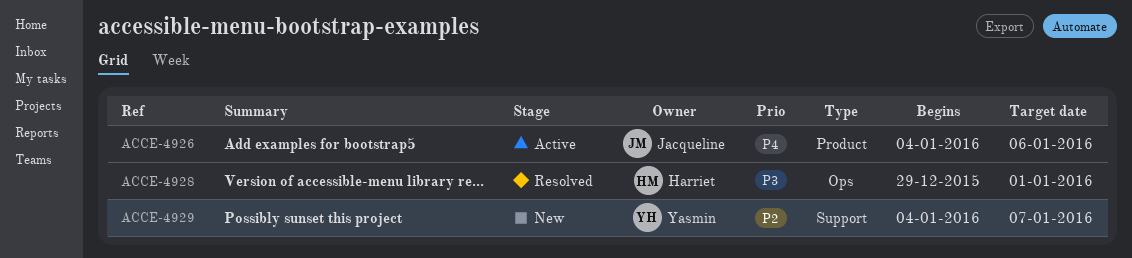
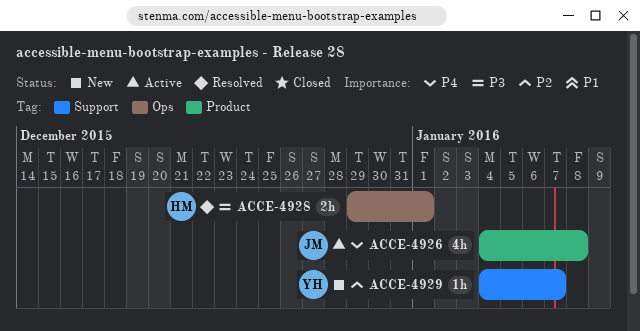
ACCE-4926, due: Jan 6 -> Jan 8

